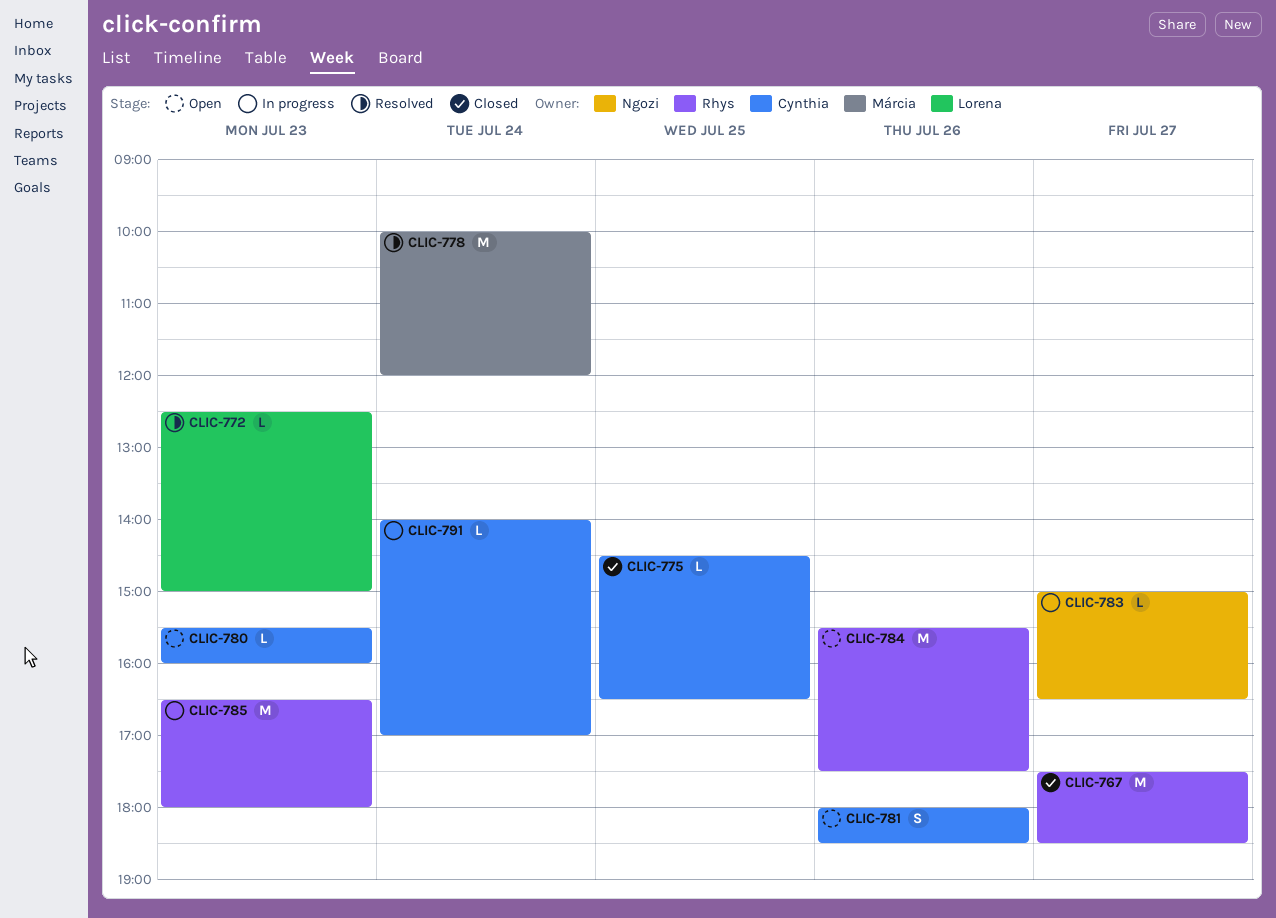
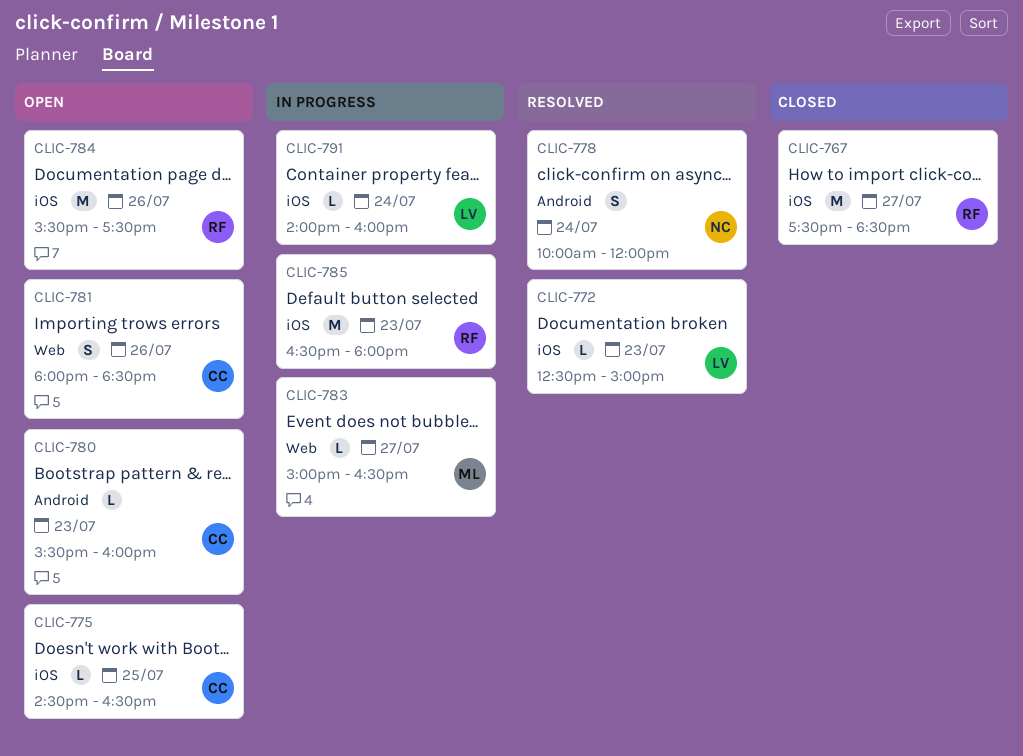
CLIC-775, status: Closed -> Open
CLIC-778, owner: Márcia -> Ngozi
CLIC-778, estimate: M -> S
CLIC-783, owner: Ngozi -> Márcia
CLIC-791, owner: Cynthia -> Lorena
CLIC-791, ends: 17:00 -> 16:00

